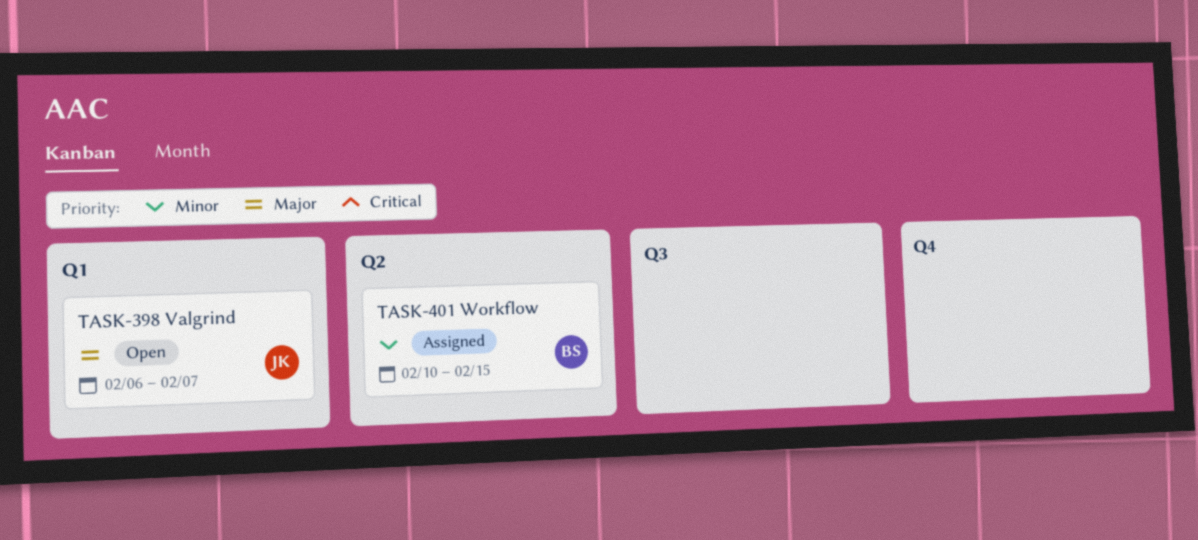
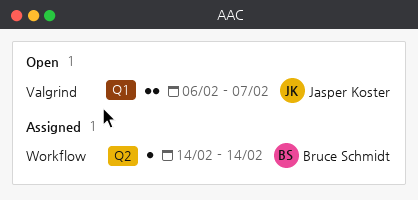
Workflow, start: Feb 10 -> Feb 14
Workflow, due: Feb 15 -> Feb 14

